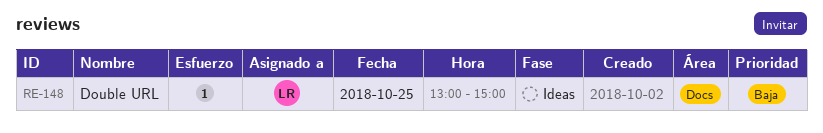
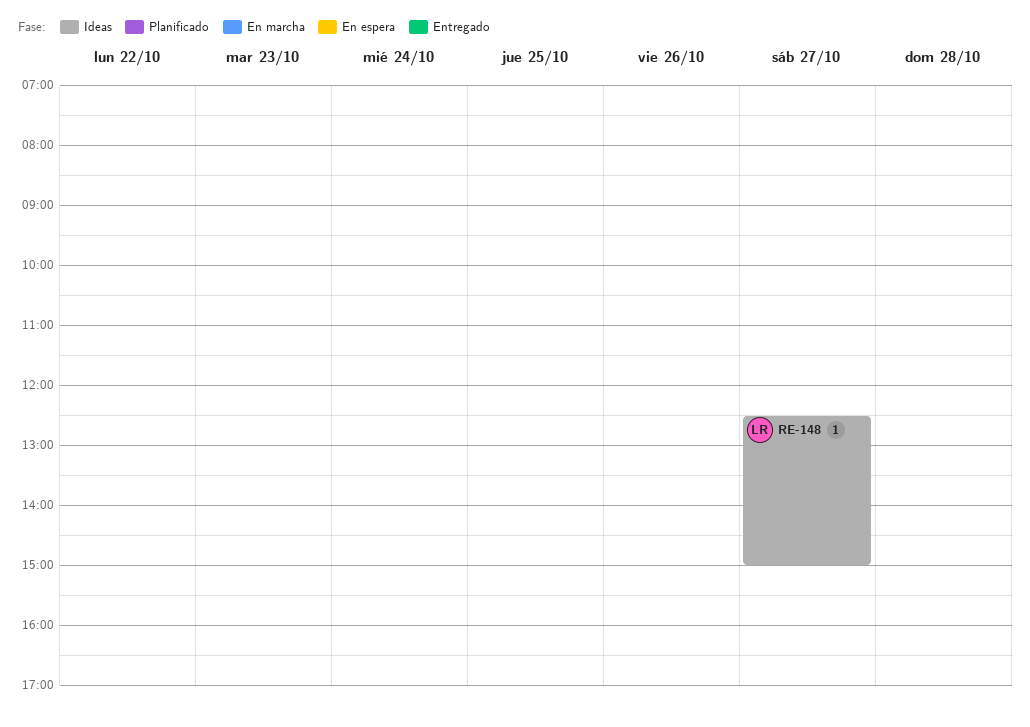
RE-148, day: Oct 25 -> Oct 27
RE-148, begins: 13:00 -> 12:30

